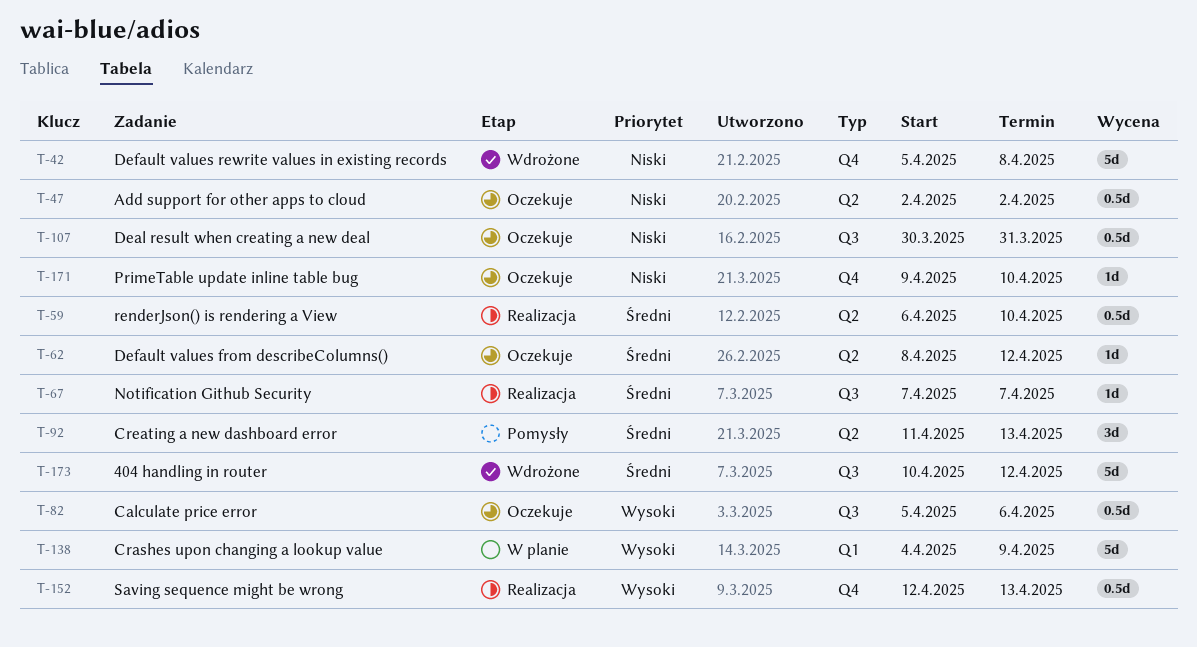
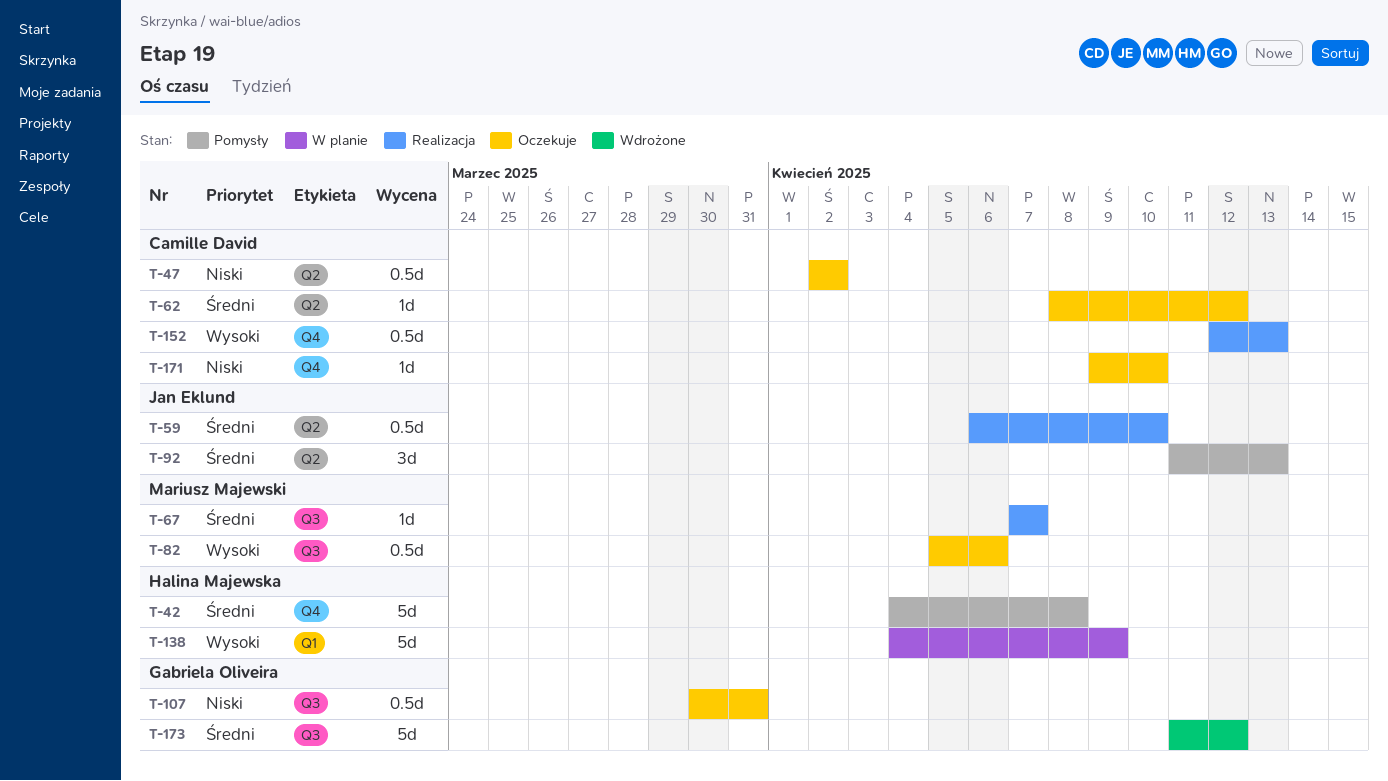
T-42, status: Wdrożone -> Pomysły
T-42, priority: Niski -> Średni
T-42, start: Apr 5 -> Apr 4
T-173, start: Apr 10 -> Apr 11

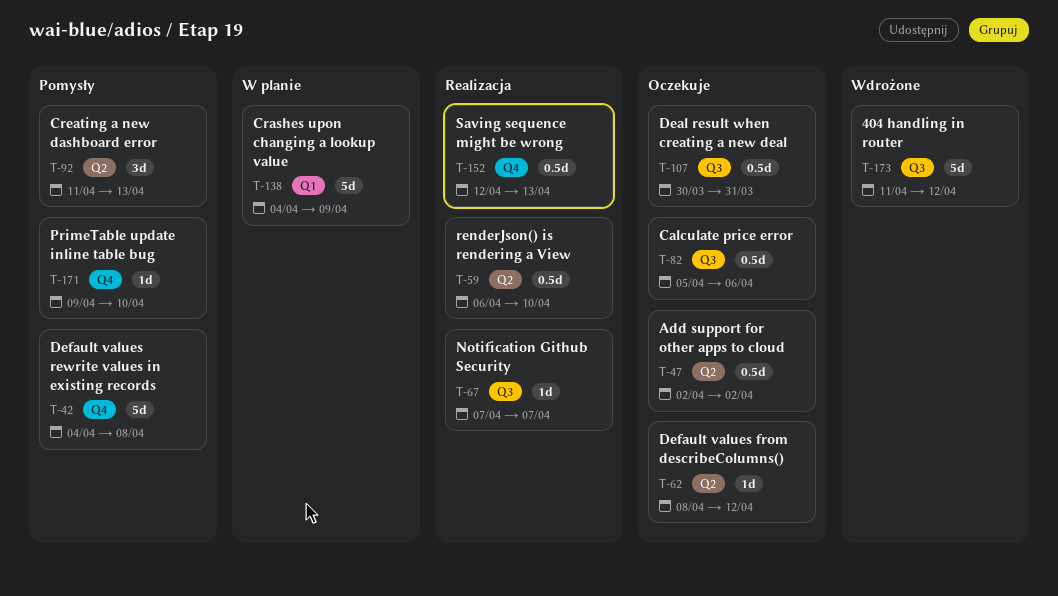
T-171, status: Oczekuje -> Pomysły

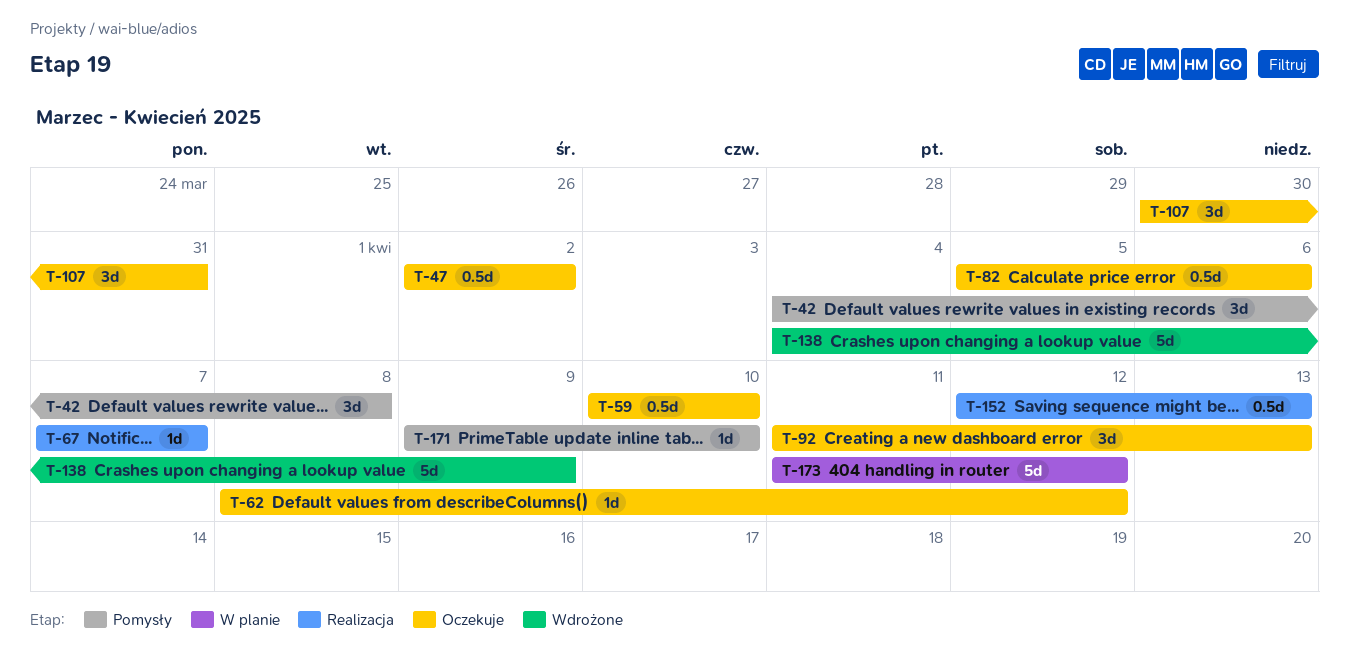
T-42, estimate: 5d -> 3d
T-59, status: Realizacja -> Oczekuje
T-59, start: Apr 6 -> Apr 10
T-92, status: Pomysły -> Oczekuje
T-107, estimate: 0.5d -> 3d
T-138, status: W planie -> Wdrożone
T-173, status: Wdrożone -> W planie

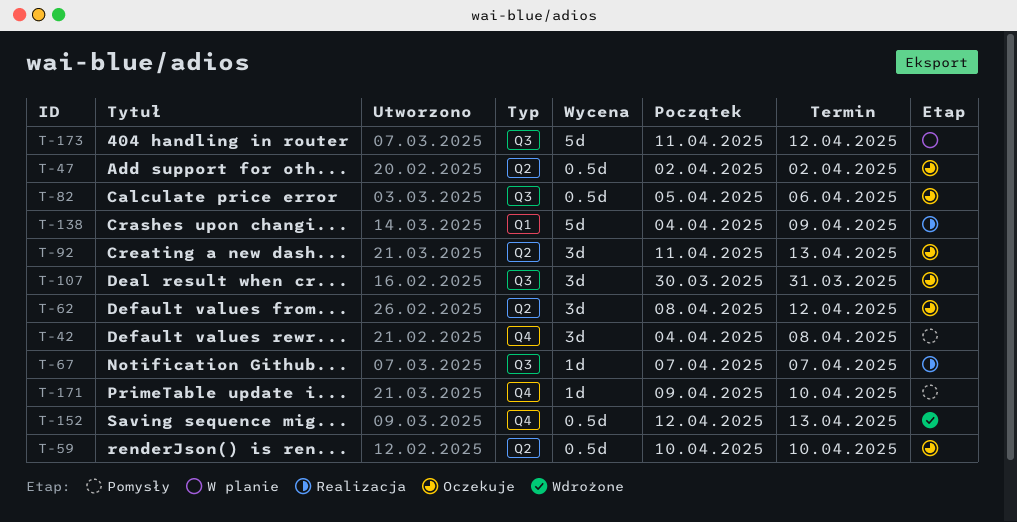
T-62, estimate: 1d -> 3d
T-138, status: Wdrożone -> Realizacja
T-152, status: Realizacja -> Wdrożone

